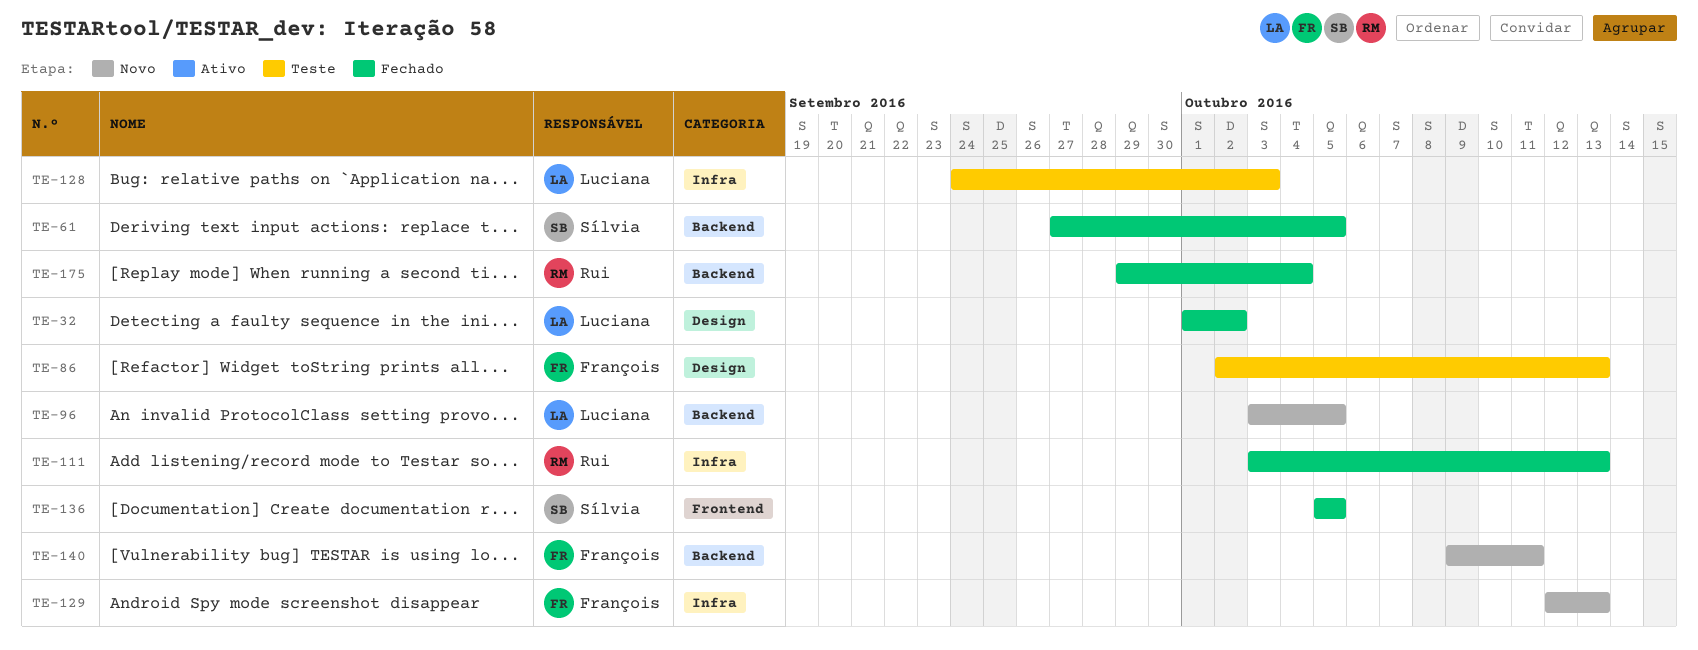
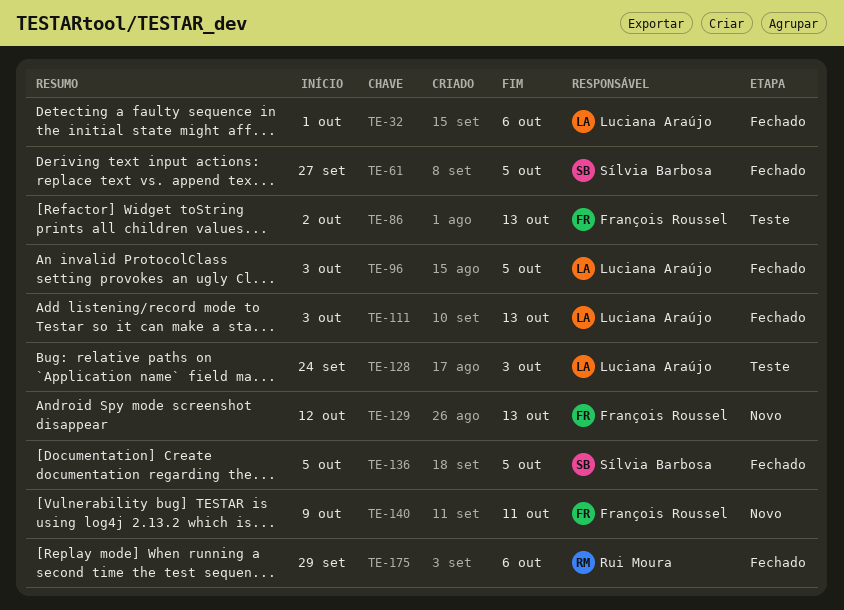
TE-32, due: Oct 2 -> Oct 6
TE-96, status: Novo -> Fechado
TE-111, owner: Rui Moura -> Luciana Araújo
TE-175, due: Oct 4 -> Oct 6

